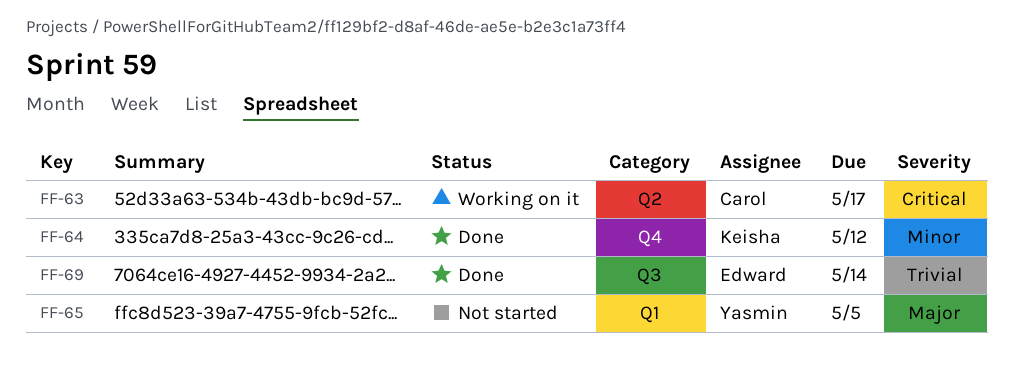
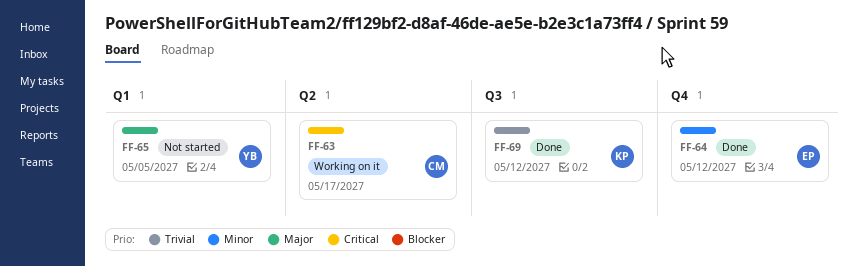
FF-64, owner: Keisha -> Edward
FF-69, owner: Edward -> Keisha
FF-69, due: May 14 -> May 12

